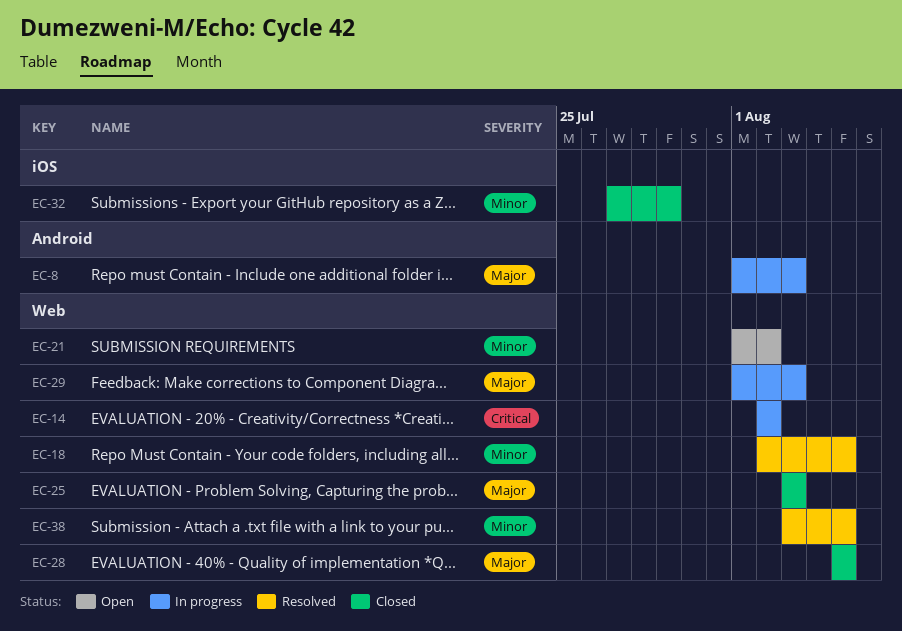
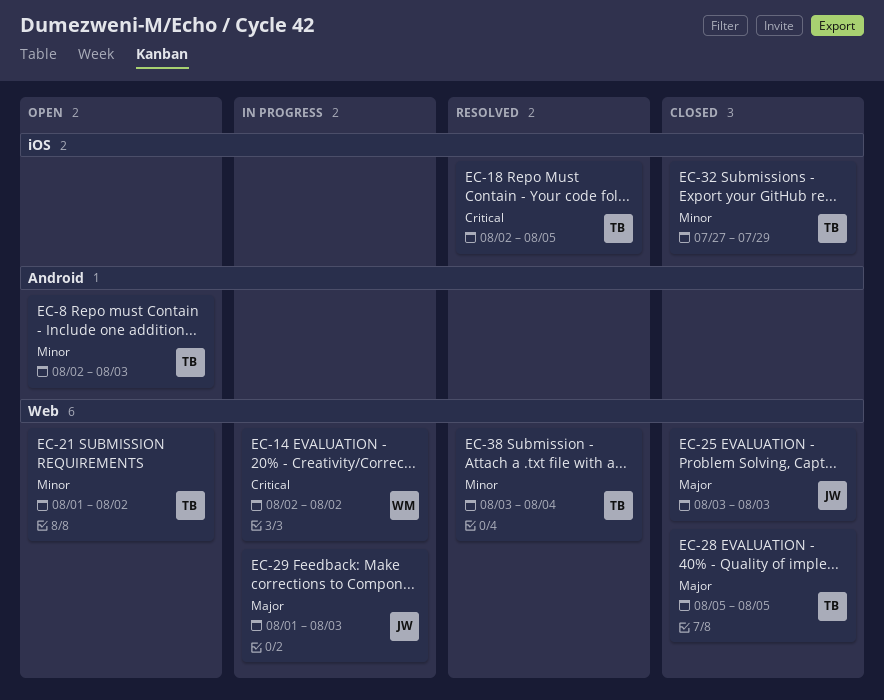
EC-8, status: In progress -> Open
EC-8, priority: Major -> Minor
EC-8, start: Aug 1 -> Aug 2
EC-18, priority: Minor -> Critical
EC-18, label: Web -> iOS
EC-38, due: Aug 5 -> Aug 4

